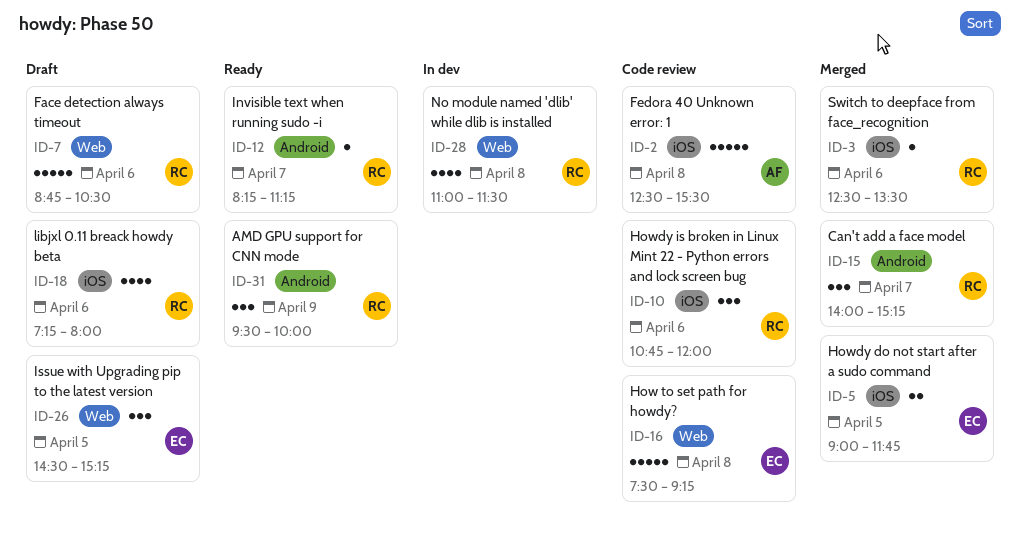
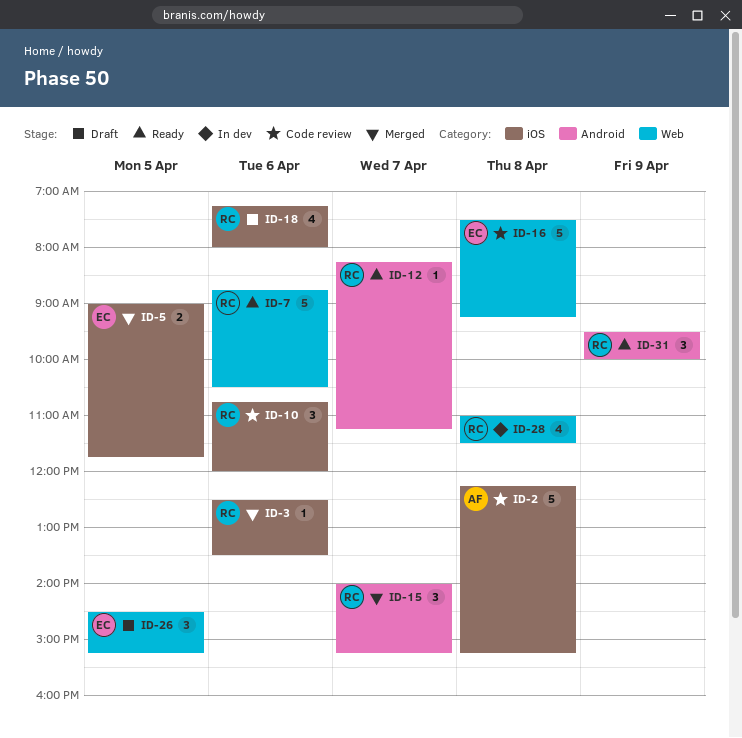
ID-2, begins: 12:30 -> 12:15
ID-2, ends: 15:30 -> 15:15
ID-7, status: Draft -> Ready

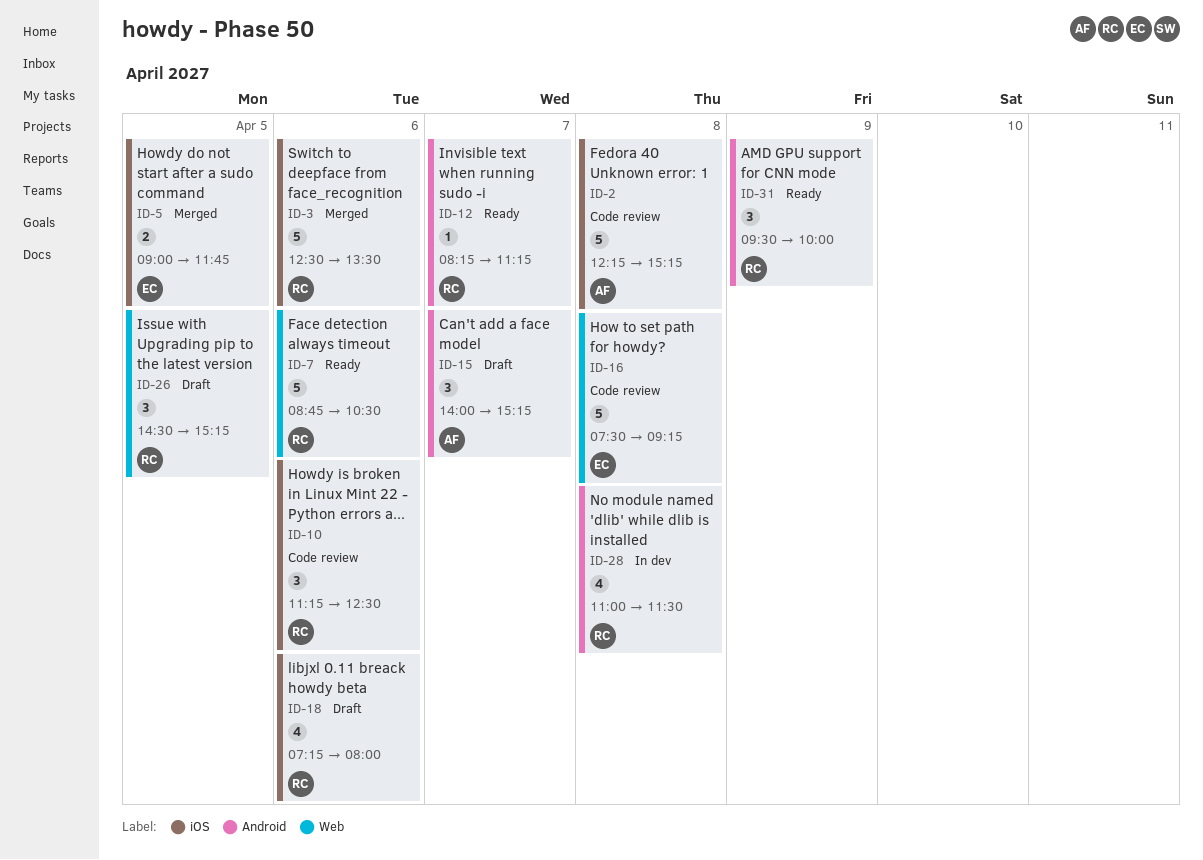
ID-3, estimate: 1 -> 5
ID-10, begins: 10:45 -> 11:15
ID-10, ends: 12:00 -> 12:30
ID-15, status: Merged -> Draft
ID-15, owner: RC -> AF
ID-26, owner: EC -> RC
ID-28, label: Web -> Android

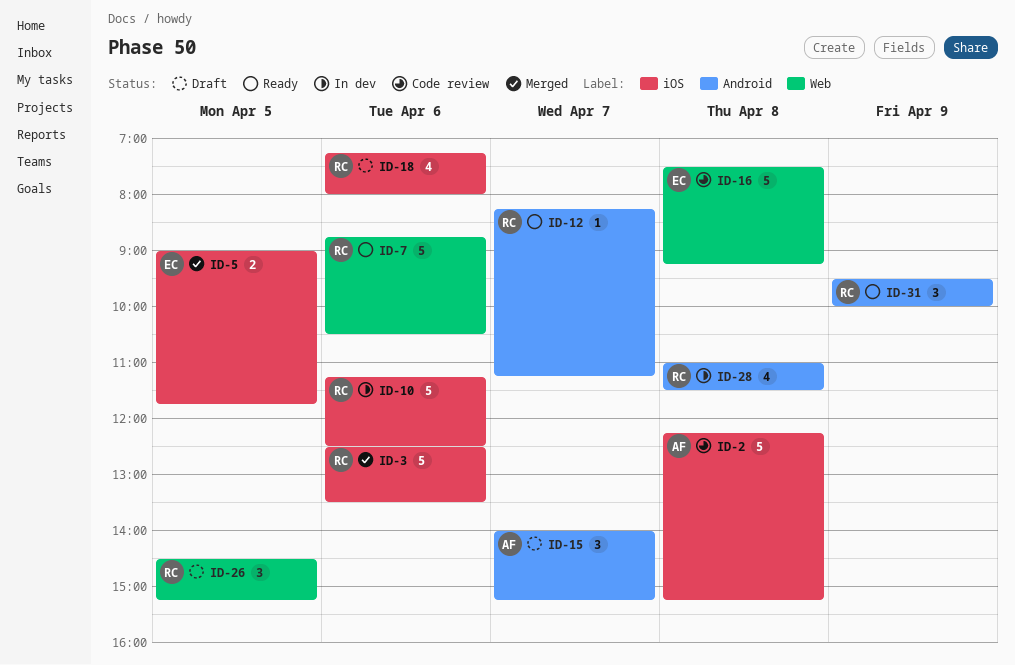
ID-10, status: Code review -> In dev
ID-10, estimate: 3 -> 5

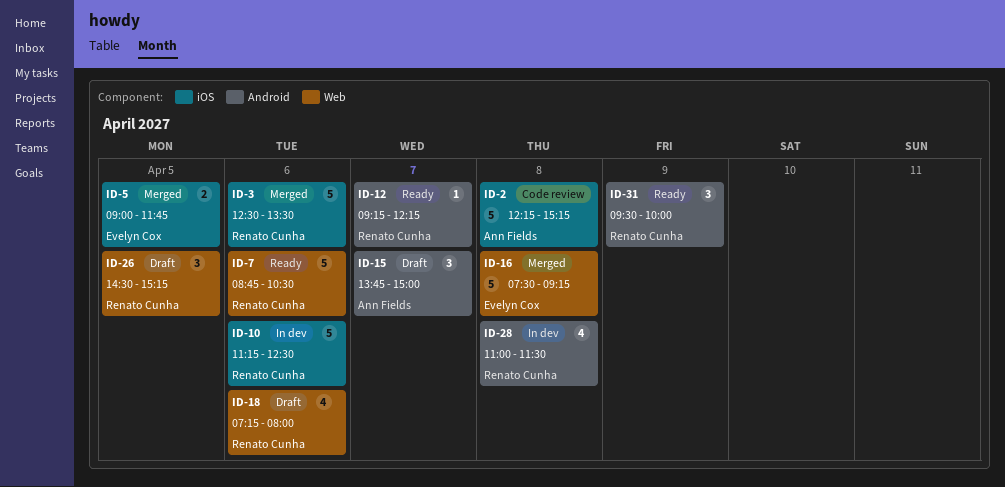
ID-12, begins: 08:15 -> 09:15
ID-12, ends: 11:15 -> 12:15
ID-15, begins: 14:00 -> 13:45
ID-15, ends: 15:15 -> 15:00
ID-16, status: Code review -> Merged
ID-18, label: iOS -> Web

